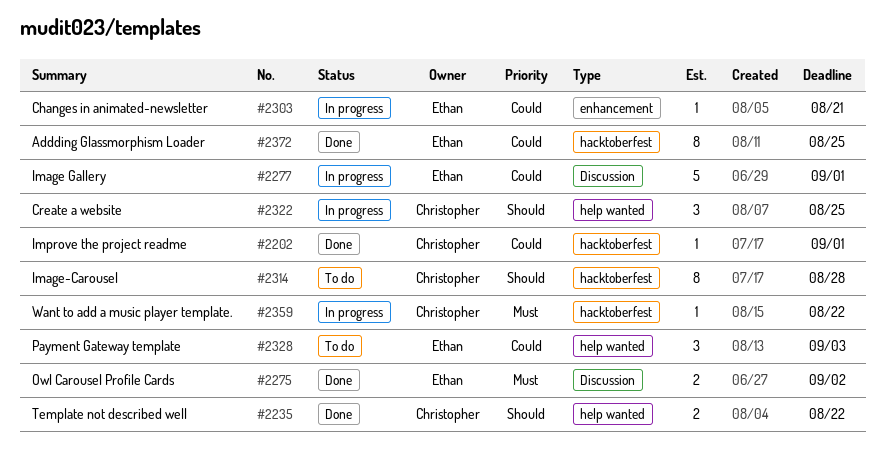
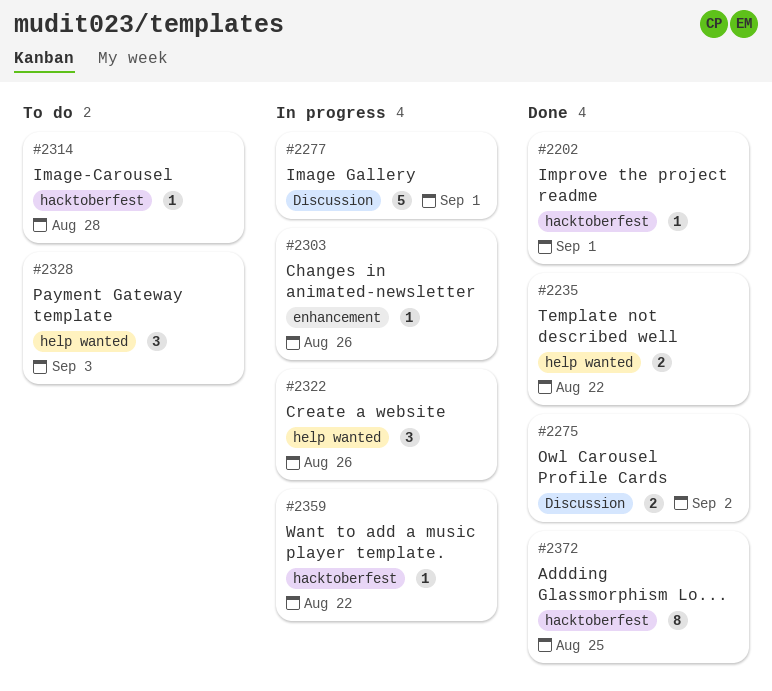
#2303, due: Aug 21 -> Aug 26
#2314, estimate: 8 -> 1
#2322, due: Aug 25 -> Aug 26

